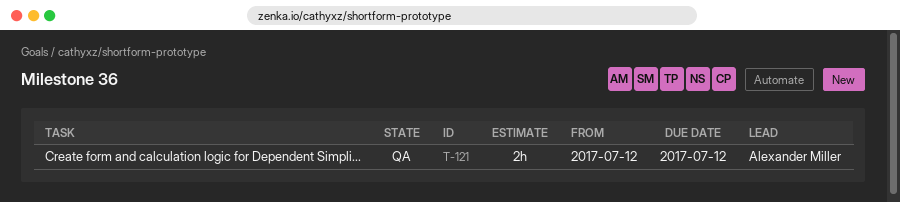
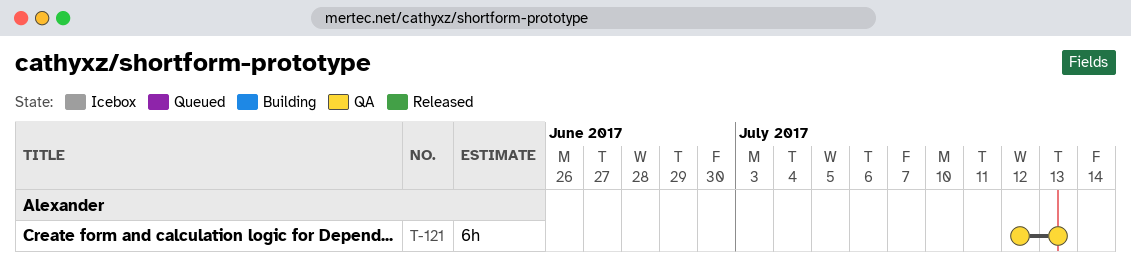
T-121, estimate: 2h -> 6h
T-121, due: Jul 12 -> Jul 13

